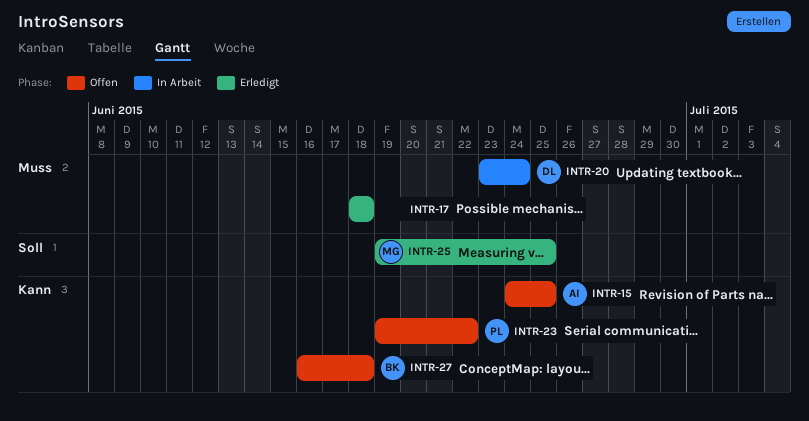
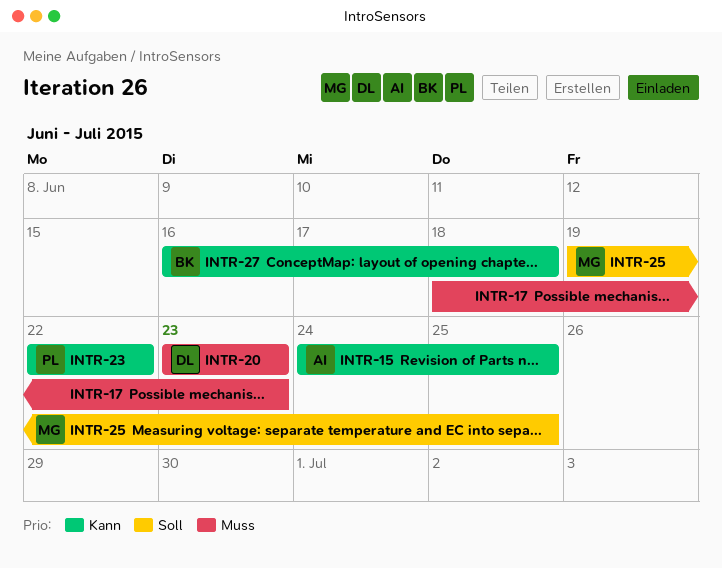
INTR-17, due: Jun 18 -> Jun 23
INTR-20, due: Jun 24 -> Jun 23
INTR-23, start: Jun 19 -> Jun 22

